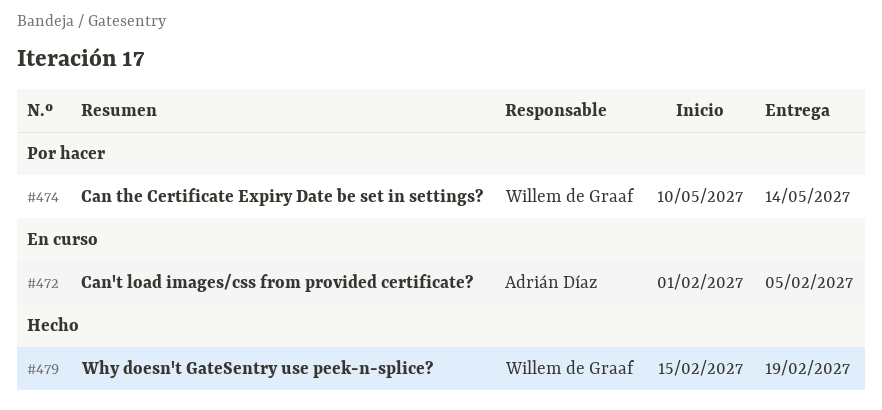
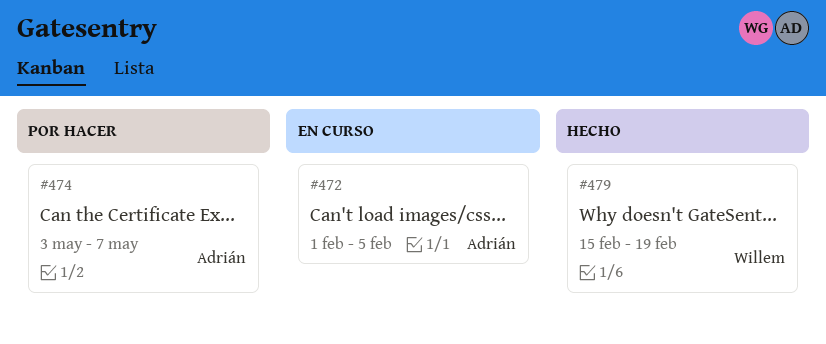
#474, owner: Willem de Graaf -> Adrián Díaz
#474, start: May 10 -> May 3
#474, due: May 14 -> May 7

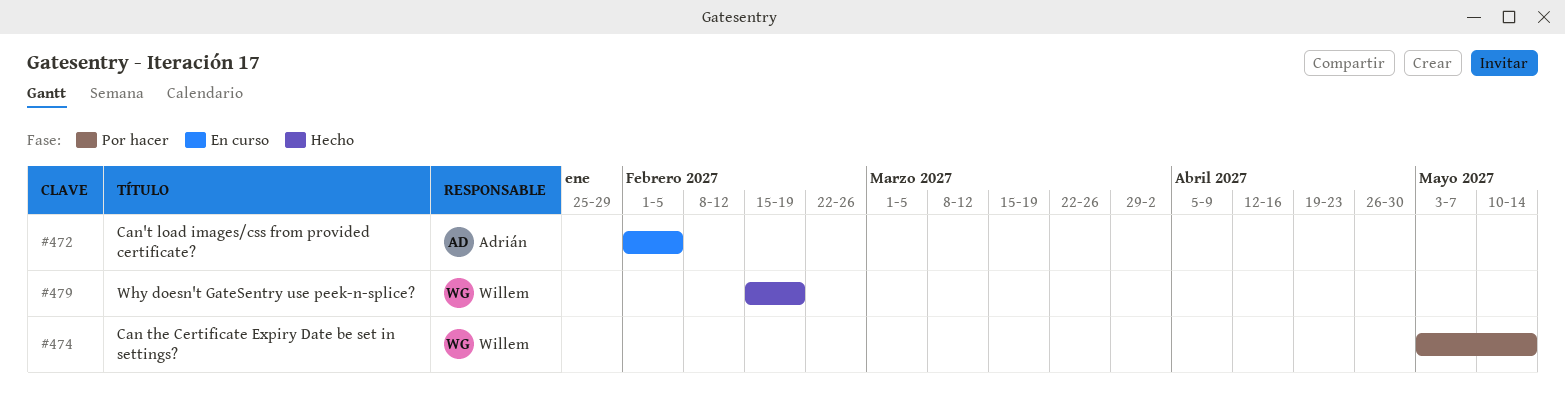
#474, owner: Adrián -> Willem
#474, due: May 7 -> May 14

